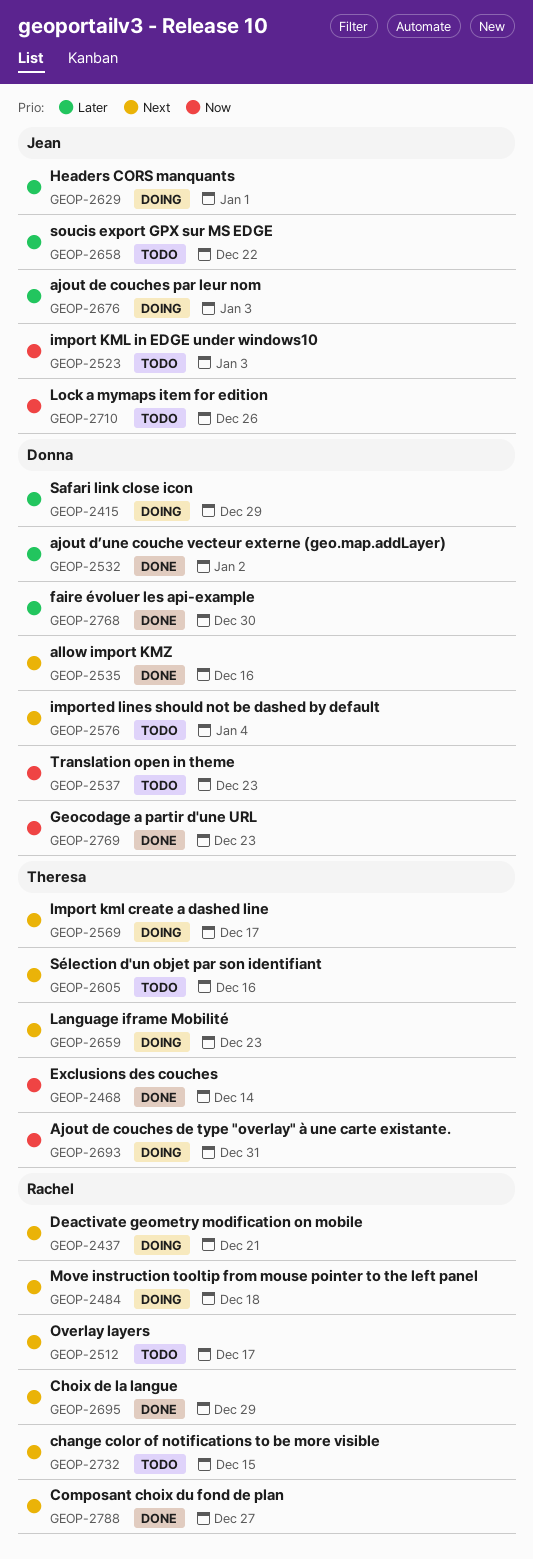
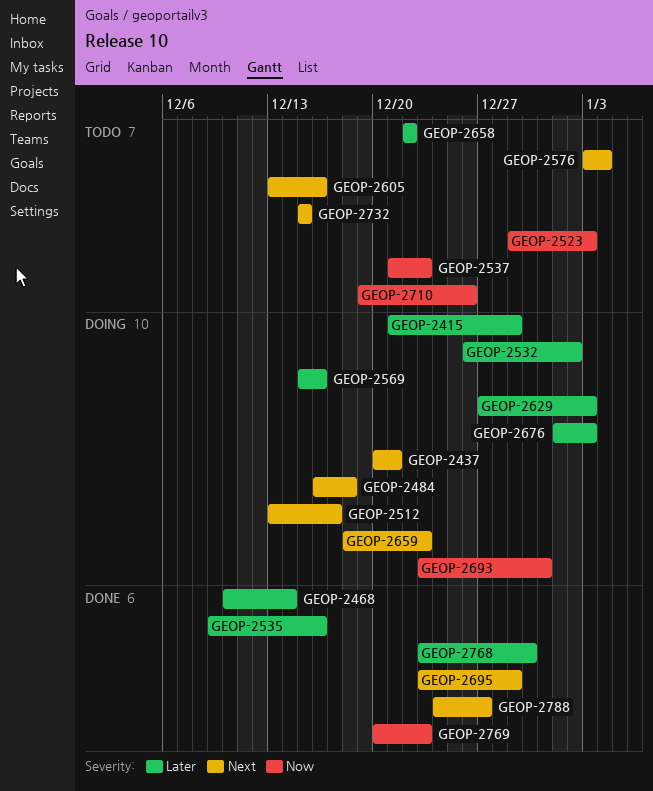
GEOP-2468, priority: Now -> Later
GEOP-2512, status: Todo -> Doing
GEOP-2532, status: Done -> Doing
GEOP-2535, priority: Next -> Later
GEOP-2569, priority: Next -> Later
GEOP-2569, due: Dec 17 -> Dec 16
GEOP-2629, due: Jan 1 -> Jan 3

